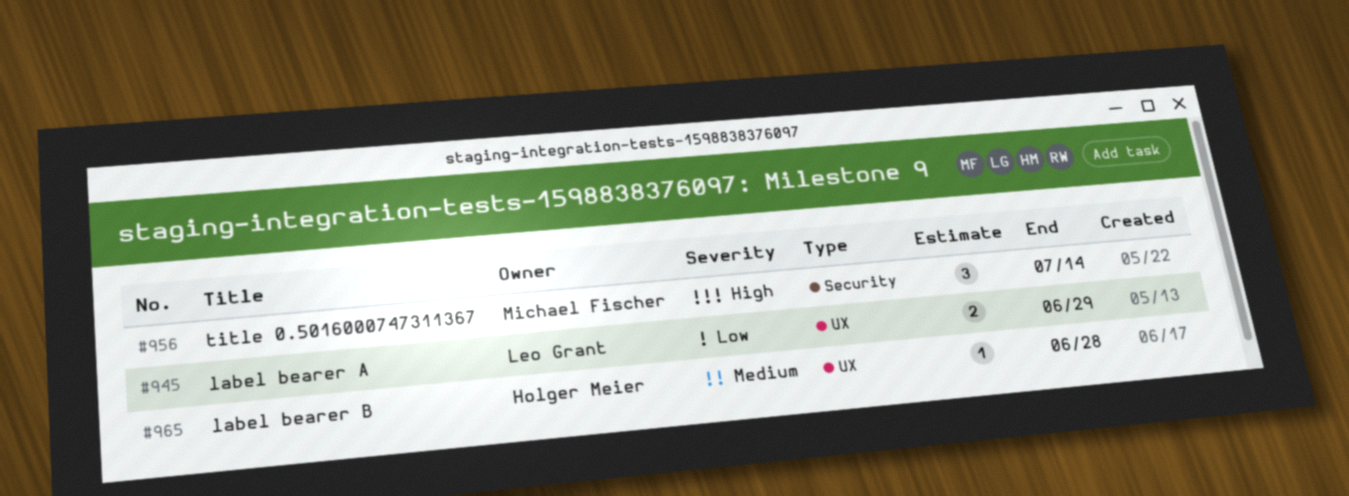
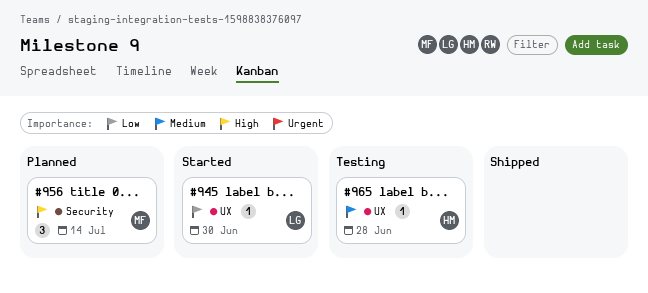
#945, estimate: 2 -> 1
#945, due: Jun 29 -> Jun 30

